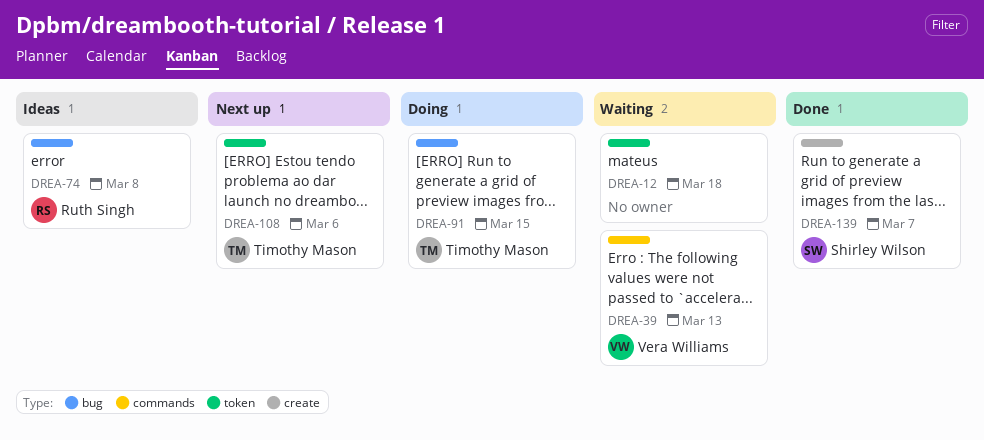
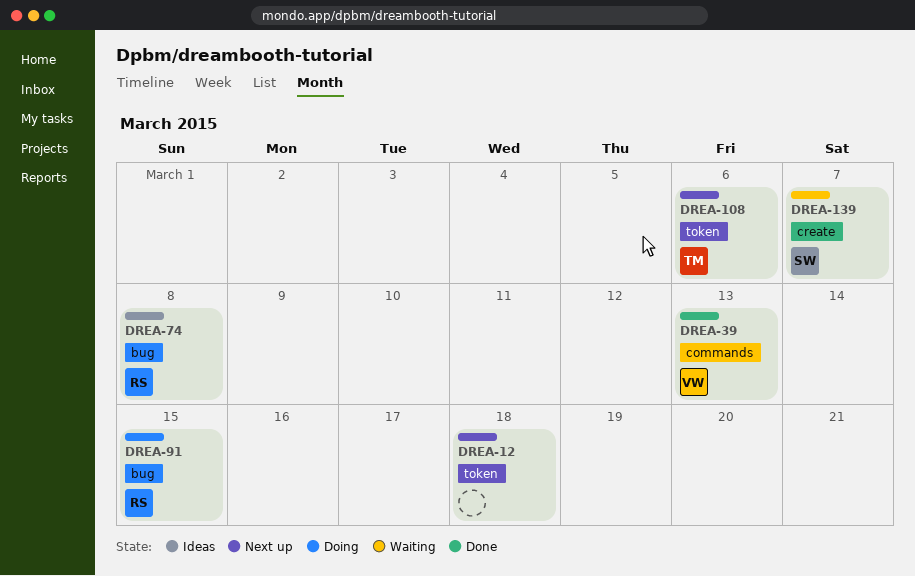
DREA-12, status: Waiting -> Next up
DREA-39, status: Waiting -> Done
DREA-91, owner: Timothy Mason -> Ruth Singh
DREA-139, status: Done -> Waiting

